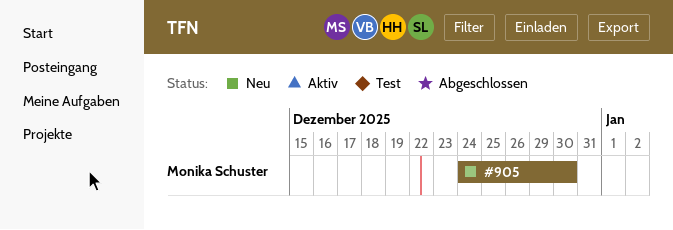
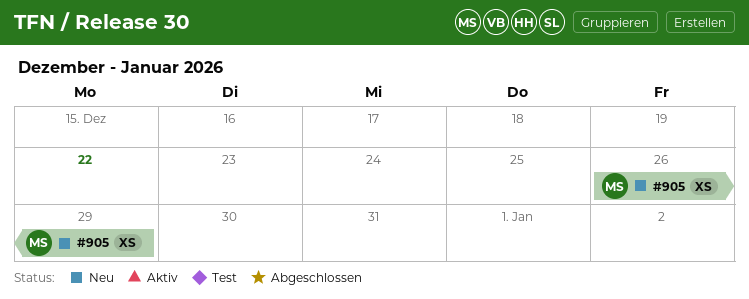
#905, start: Dec 24 -> Dec 26
#905, due: Dec 30 -> Dec 29

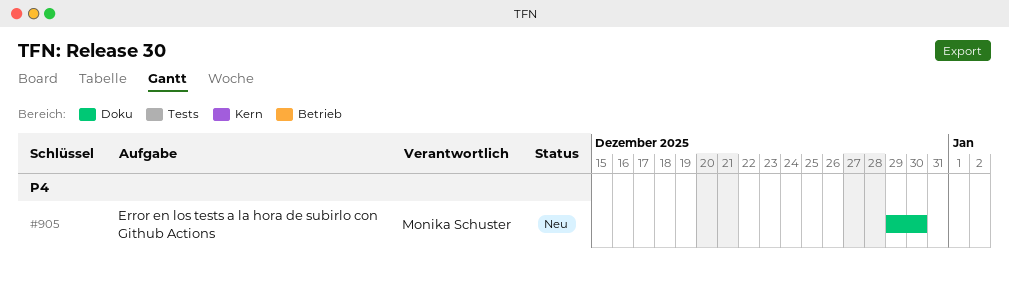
#905, start: Dec 26 -> Dec 29
#905, due: Dec 29 -> Dec 30

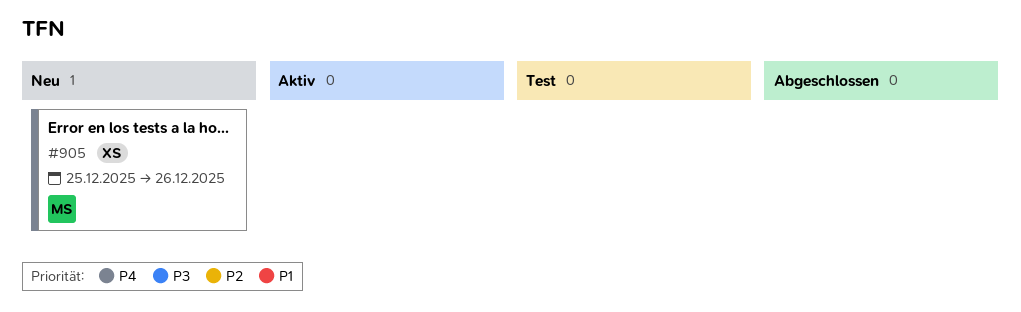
#905, start: Dec 29 -> Dec 25
#905, due: Dec 30 -> Dec 26

